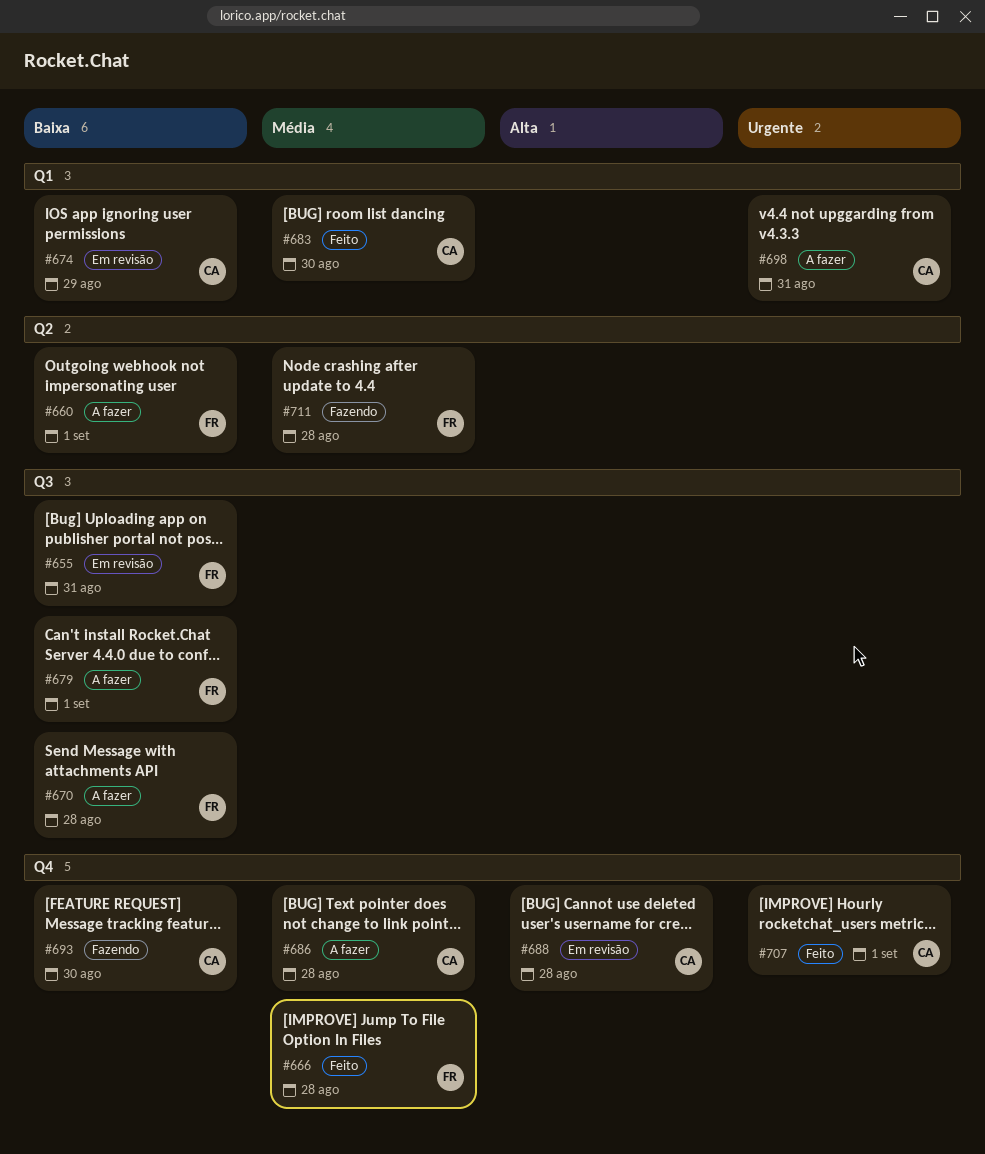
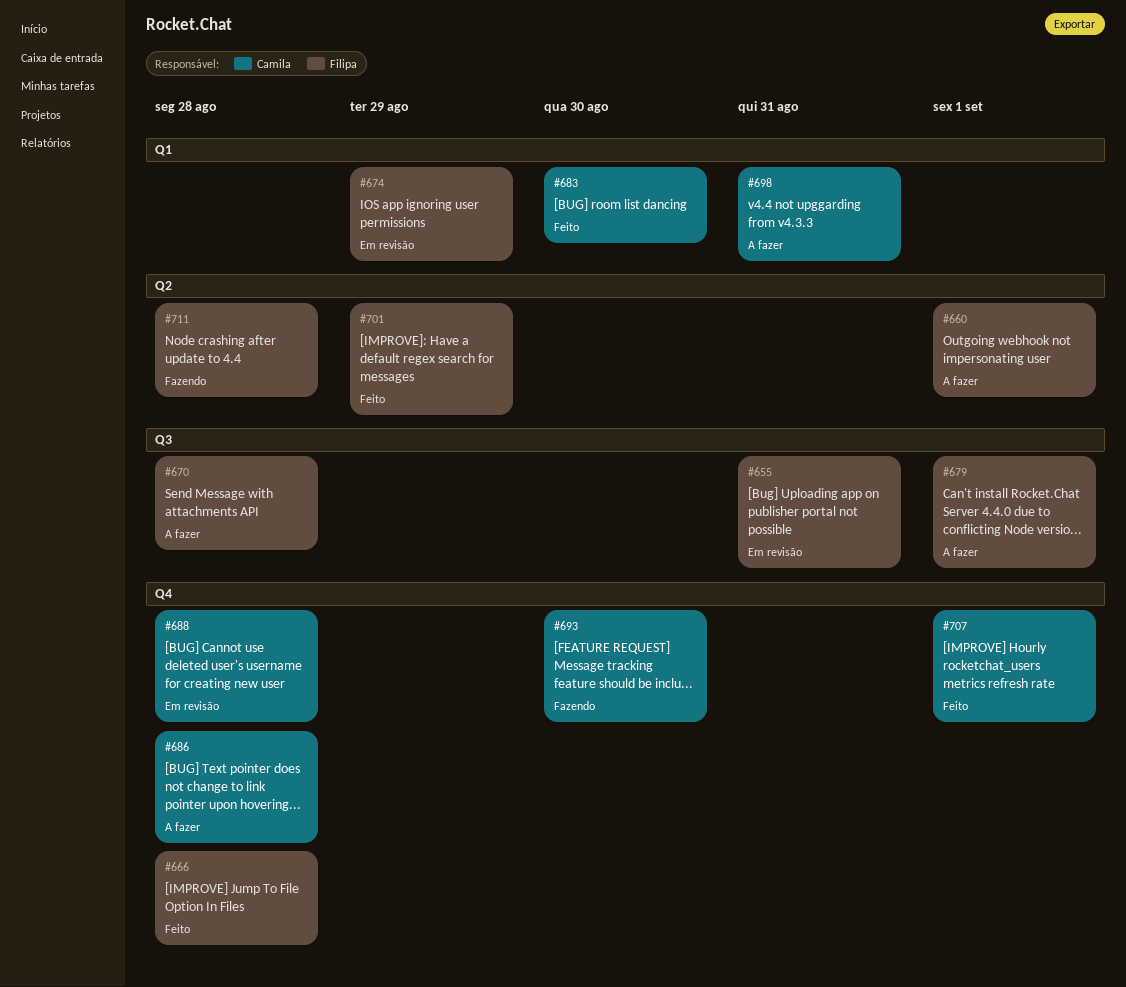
#674, owner: Camila -> Filipa
#701: none -> present

